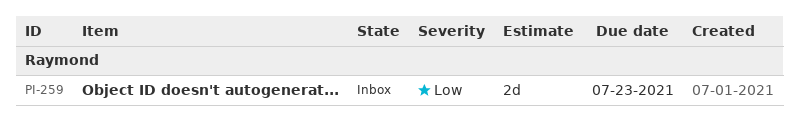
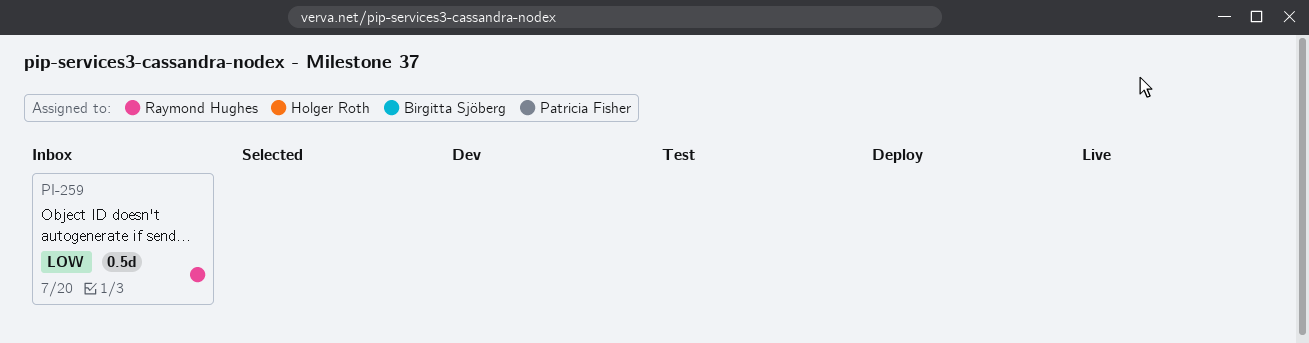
PI-259, estimate: 2d -> 0.5d
PI-259, due: Jul 23 -> Jul 20

